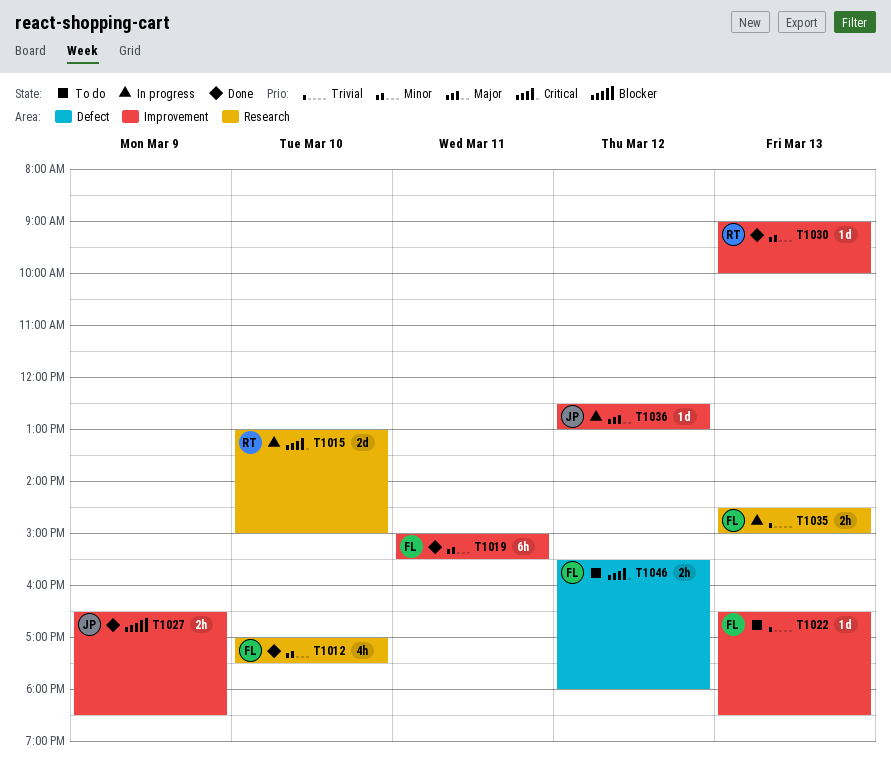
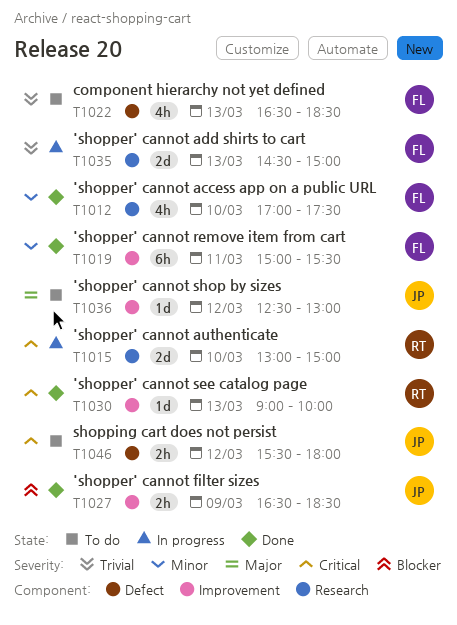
T1022, label: Improvement -> Defect
T1022, estimate: 1d -> 4h
T1030, priority: Minor -> Critical
T1035, estimate: 2h -> 2d
T1036, status: In progress -> To do
T1046, owner: FL -> JP

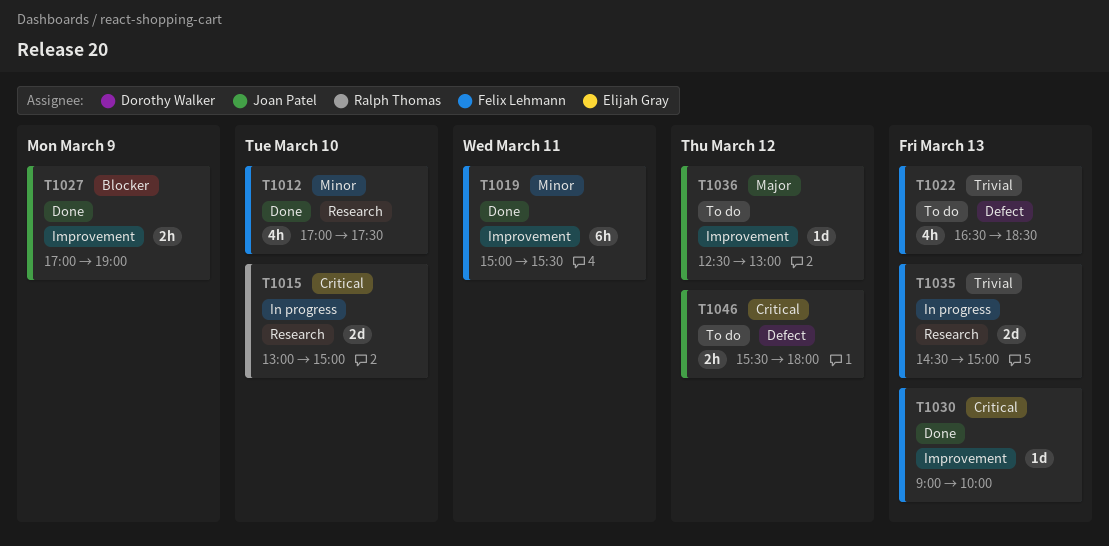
T1027, begins: 16:30 -> 17:00
T1027, ends: 18:30 -> 19:00
T1030, owner: Ralph Thomas -> Felix Lehmann

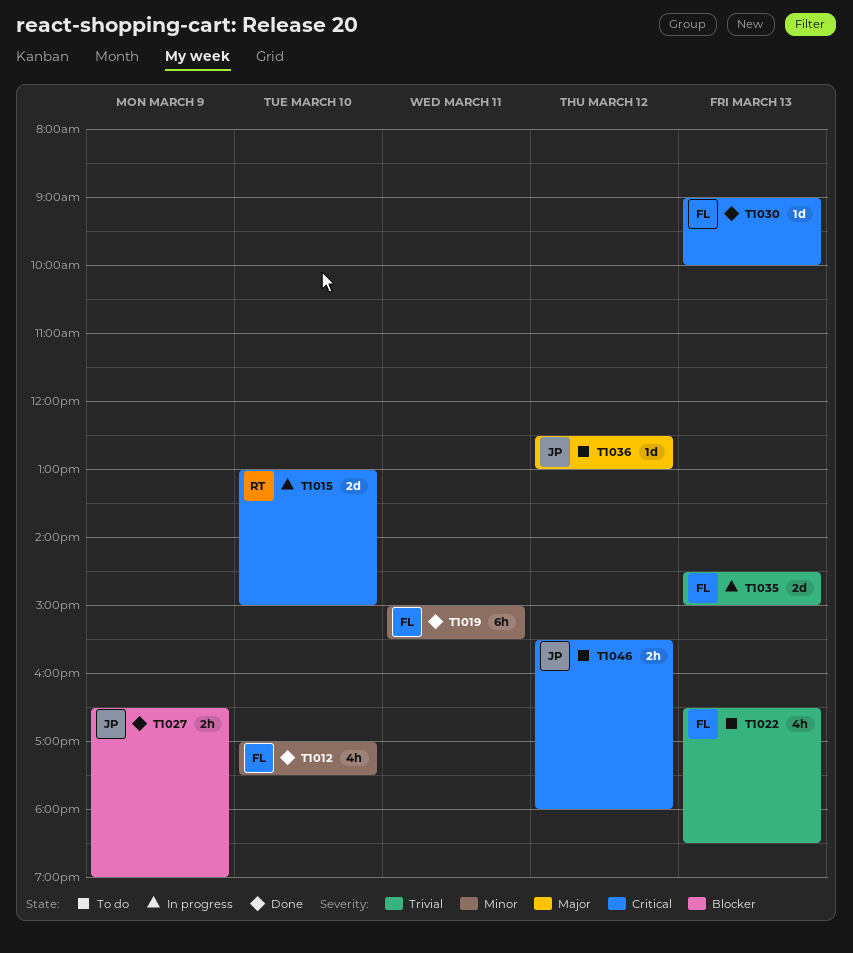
T1027, begins: 17:00 -> 16:30

